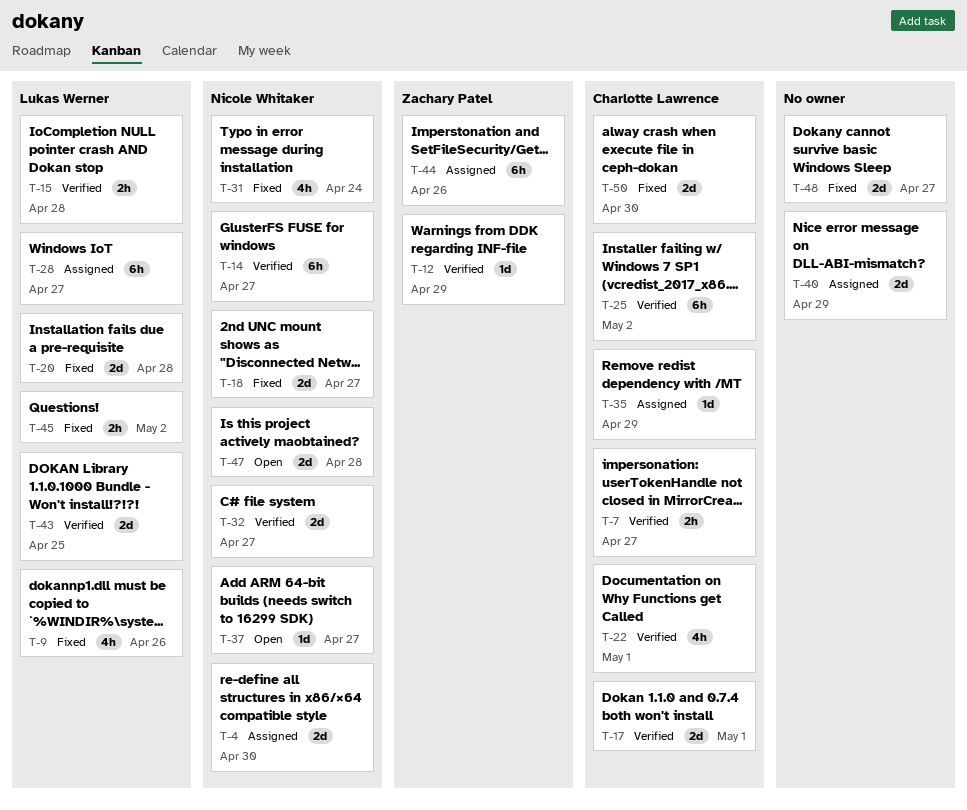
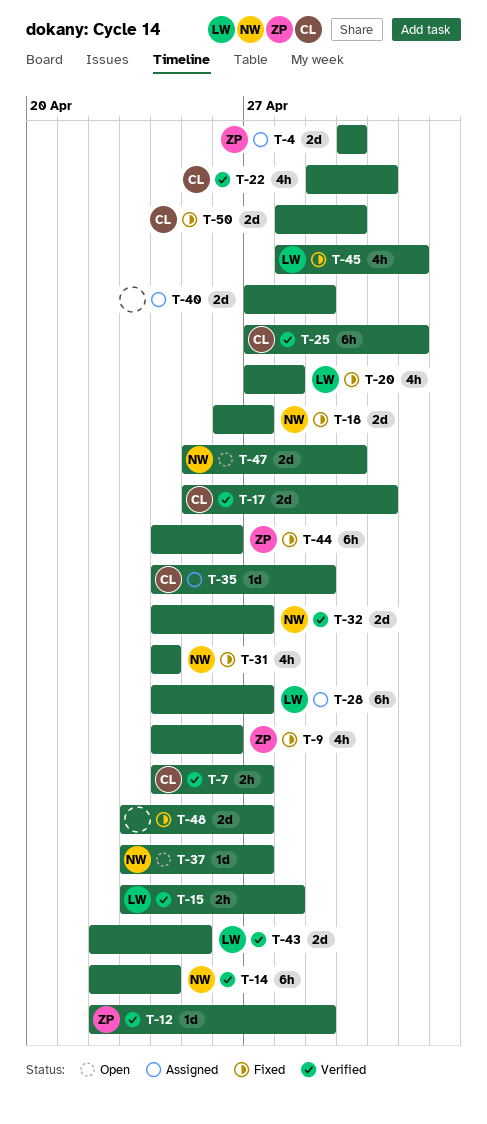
T-4, owner: Nicole Whitaker -> Zachary Patel
T-9, owner: Lukas Werner -> Zachary Patel
T-14, due: Apr 27 -> Apr 24
T-20, estimate: 2d -> 4h
T-44, status: Assigned -> Fixed
T-45, estimate: 2h -> 4h
T-47, due: Apr 28 -> Apr 30

